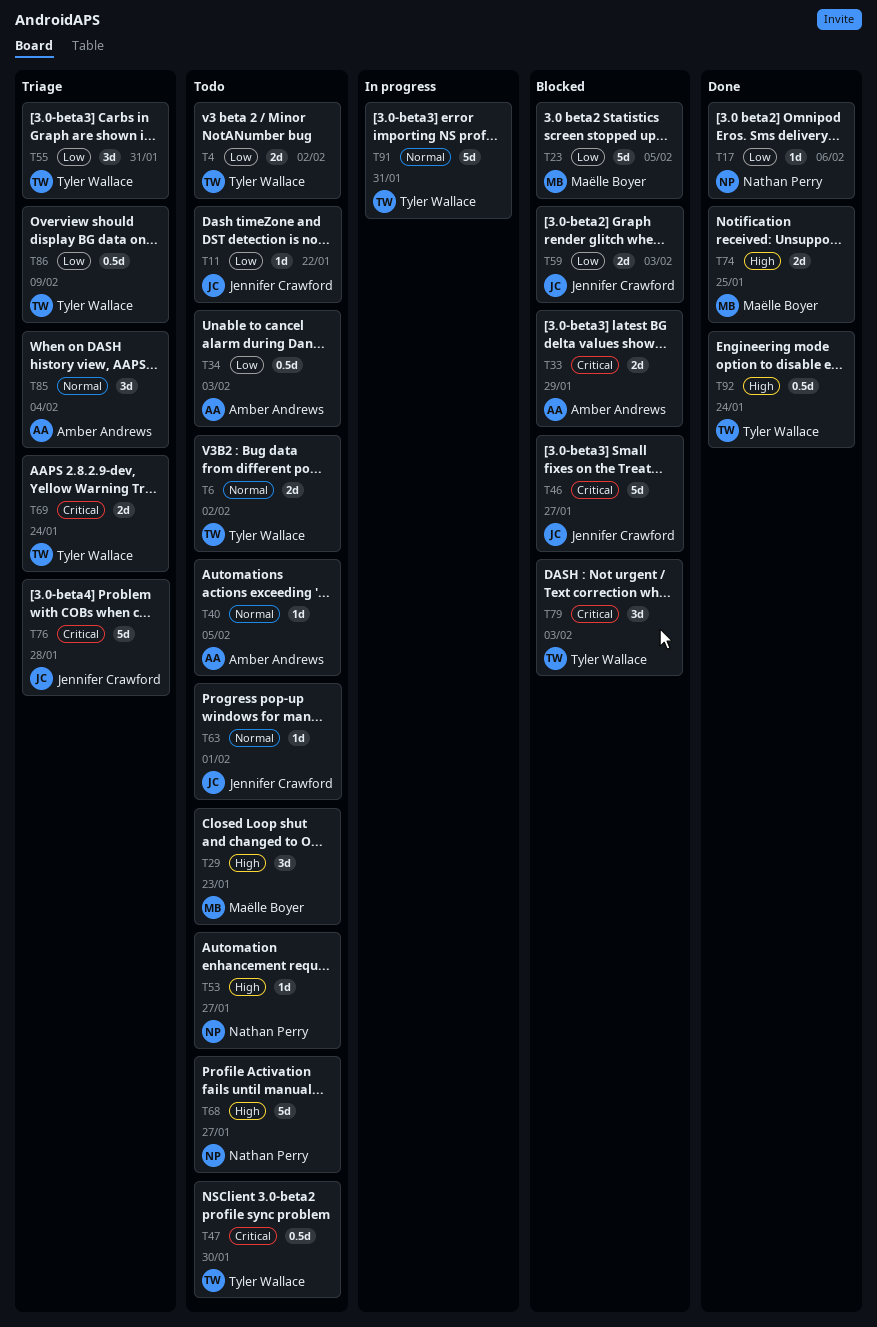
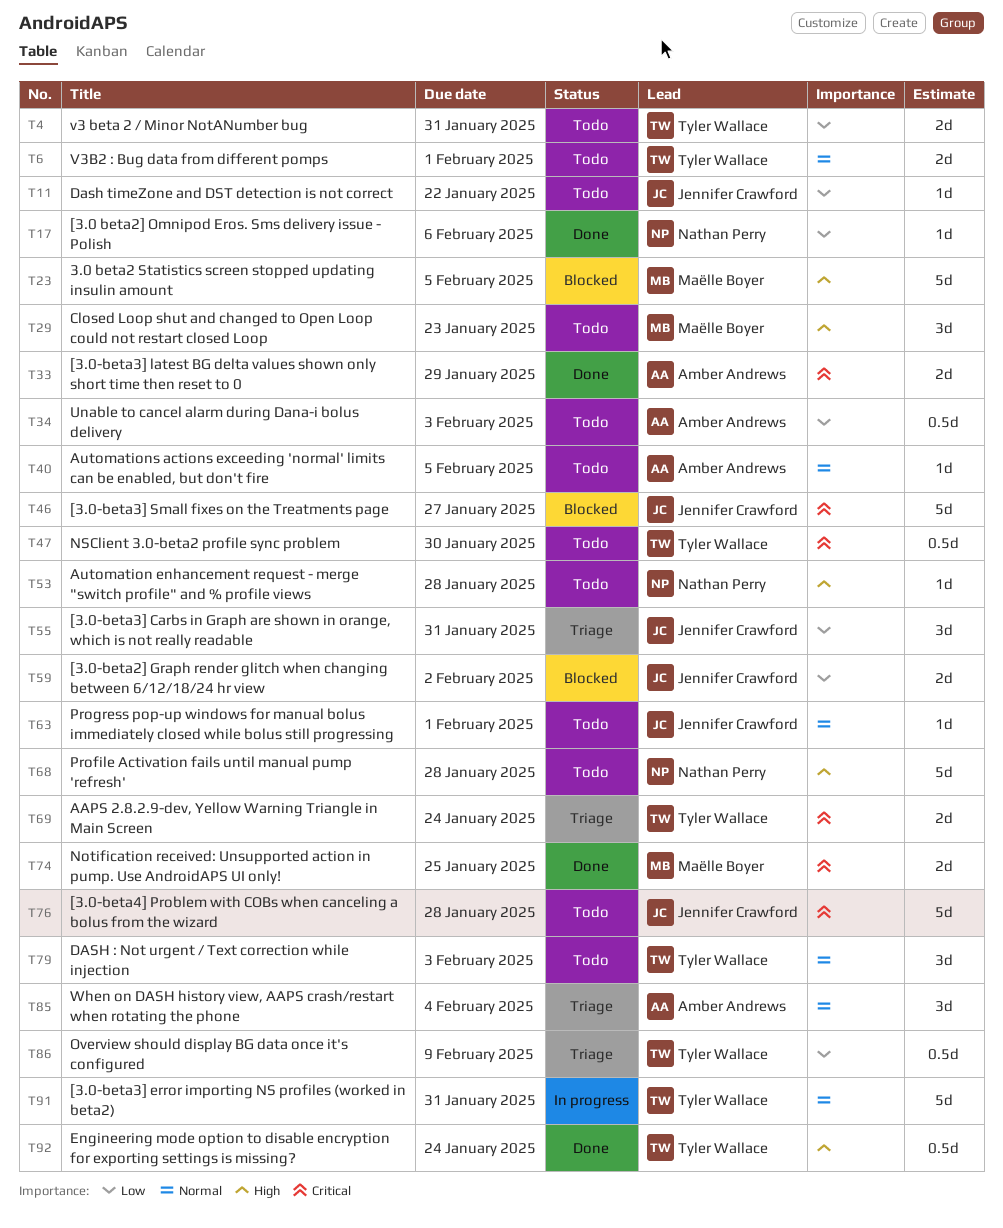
T4, due: Feb 2 -> Jan 31
T6, due: Feb 2 -> Feb 1
T23, priority: Low -> High
T33, status: Blocked -> Done
T53, due: Jan 27 -> Jan 28
T55, owner: Tyler Wallace -> Jennifer Crawford
T59, due: Feb 3 -> Feb 2
T68, due: Jan 27 -> Jan 28
T74, priority: High -> Critical
T76, status: Triage -> Todo
T79, status: Blocked -> Todo
T79, priority: Critical -> Normal

